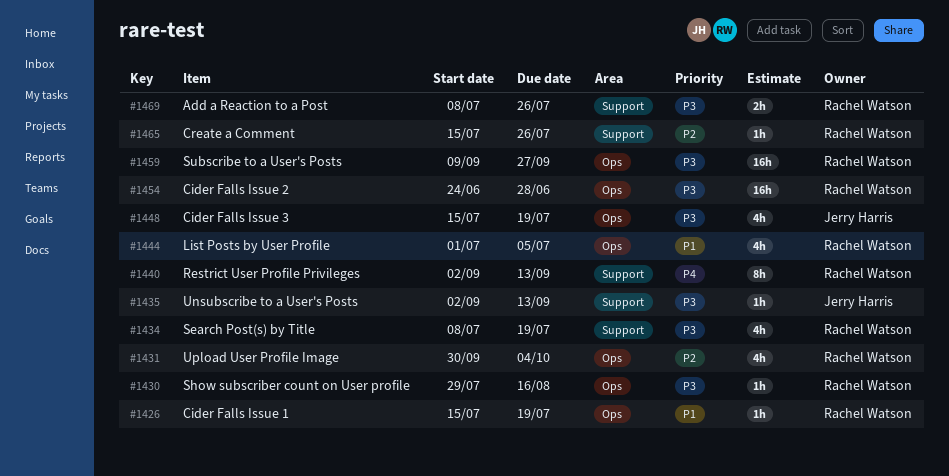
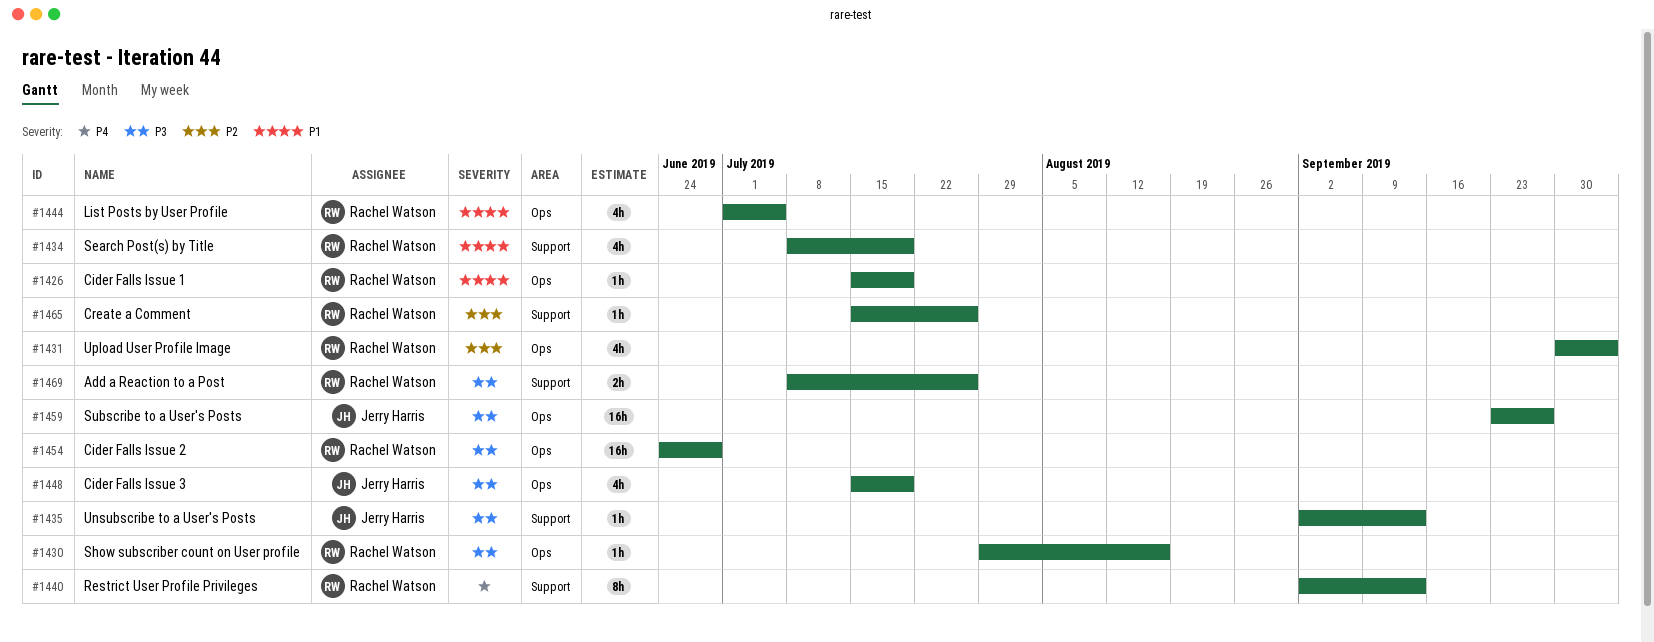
#1434, priority: P3 -> P1
#1459, owner: Rachel Watson -> Jerry Harris
#1459, start: Sep 9 -> Sep 23

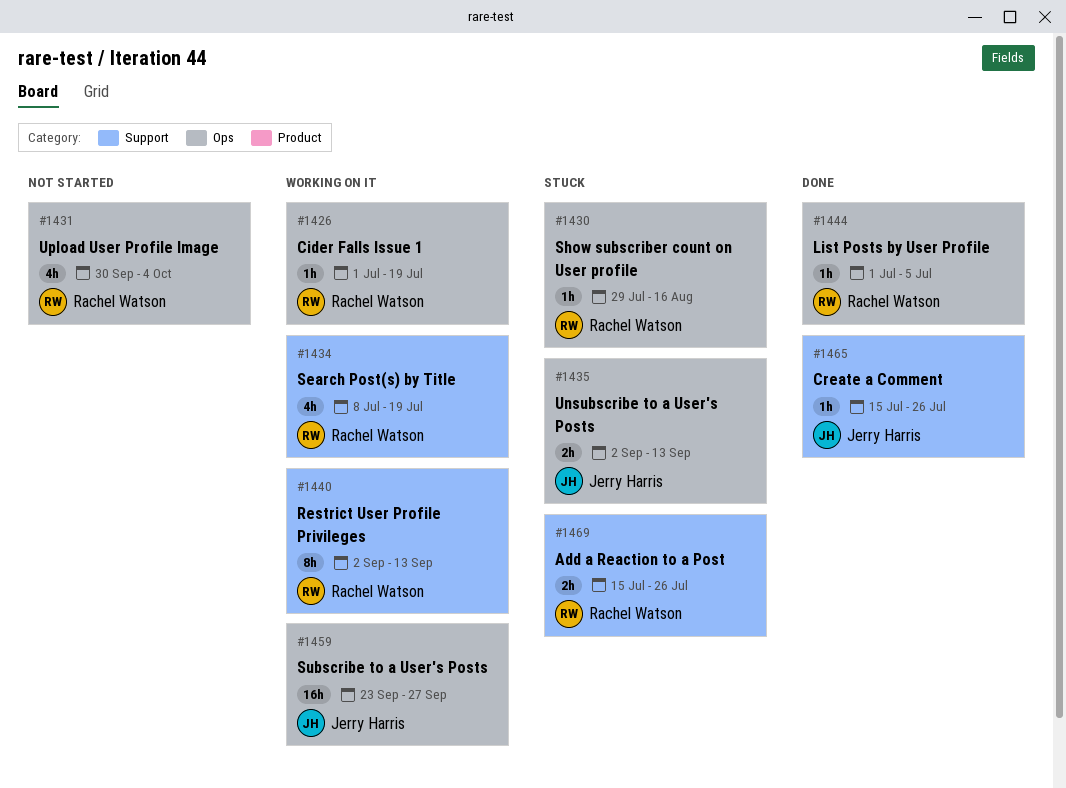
#1426, start: Jul 15 -> Jul 1
#1435, label: Support -> Ops
#1435, estimate: 1h -> 2h
#1444, estimate: 4h -> 1h
#1448: present -> none
#1454: present -> none
#1465, owner: Rachel Watson -> Jerry Harris
#1469, start: Jul 8 -> Jul 15

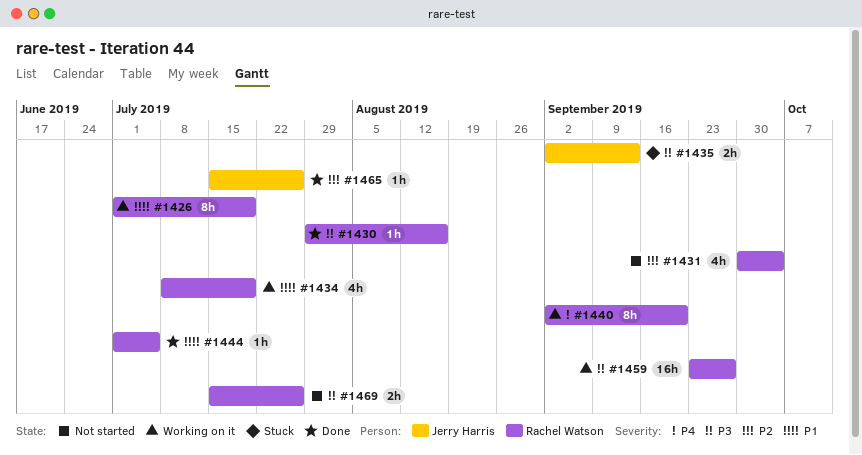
#1426, estimate: 1h -> 8h
#1430, status: Stuck -> Done
#1440, due: Sep 13 -> Sep 20
#1459, owner: Jerry Harris -> Rachel Watson
#1469, status: Stuck -> Not started

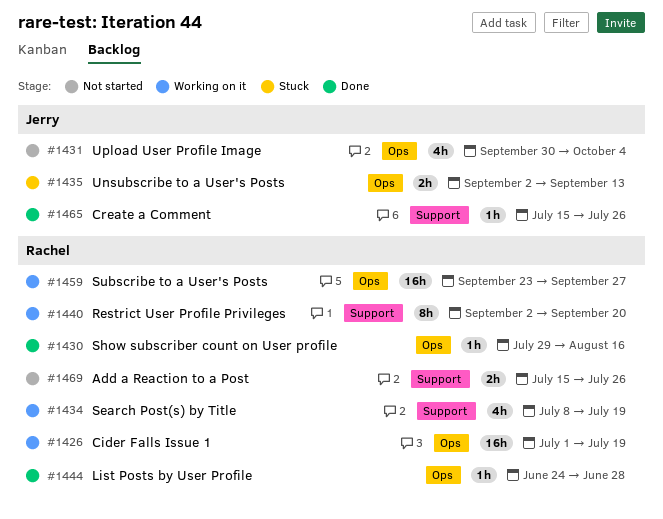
#1426, estimate: 8h -> 16h
#1431, owner: Rachel Watson -> Jerry Harris
#1444, start: Jul 1 -> Jun 24
#1444, due: Jul 5 -> Jun 28

